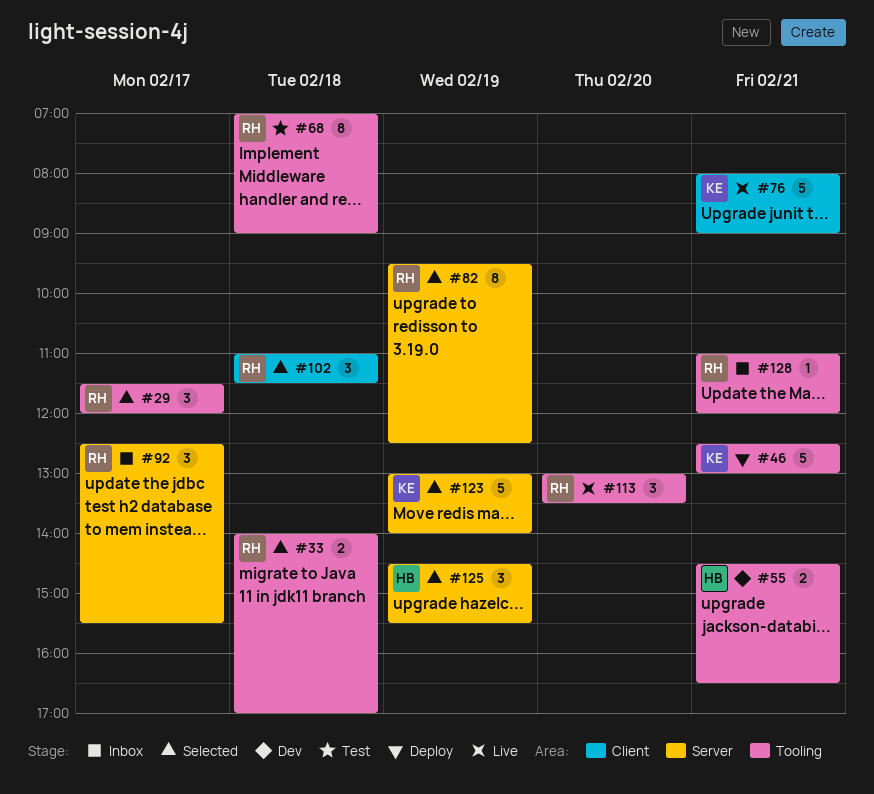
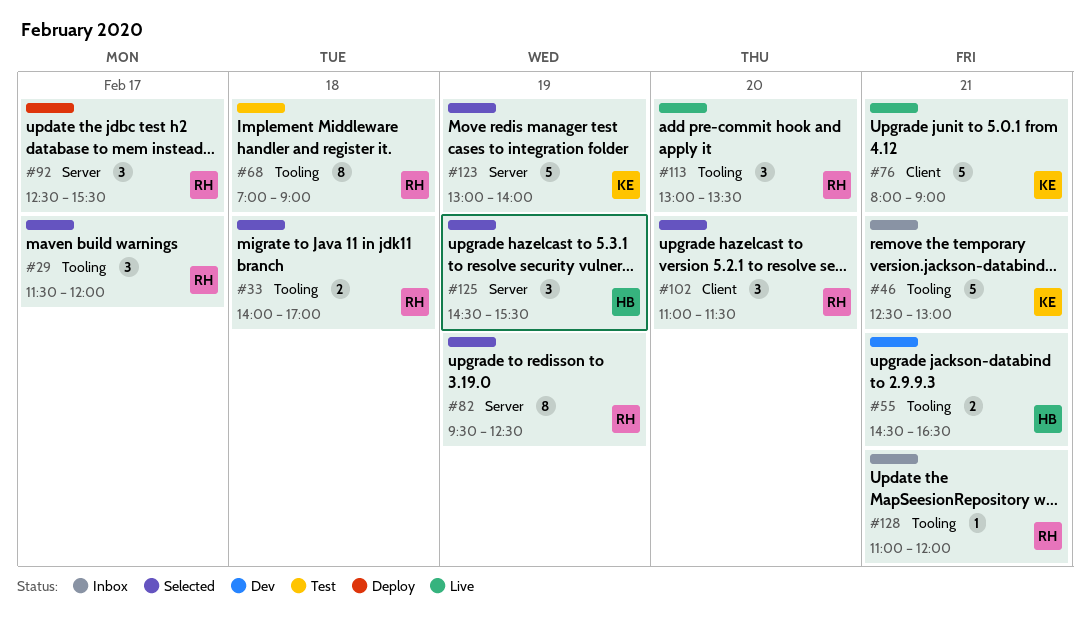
#46, status: Deploy -> Inbox
#92, status: Inbox -> Deploy
#102, day: Feb 18 -> Feb 20

